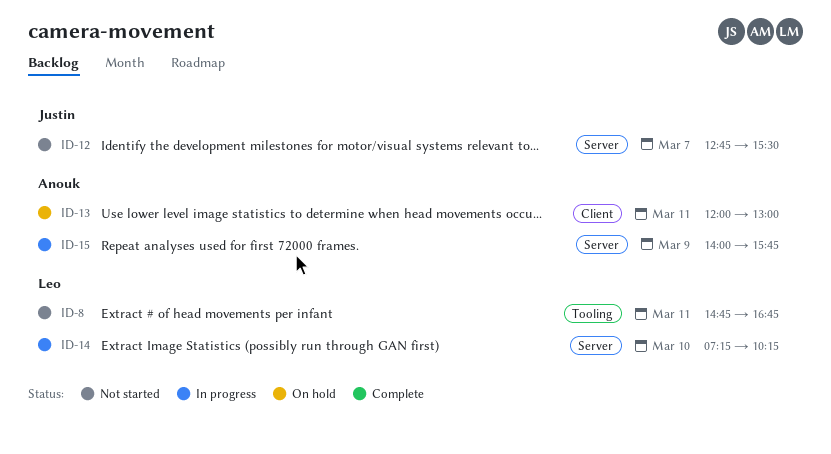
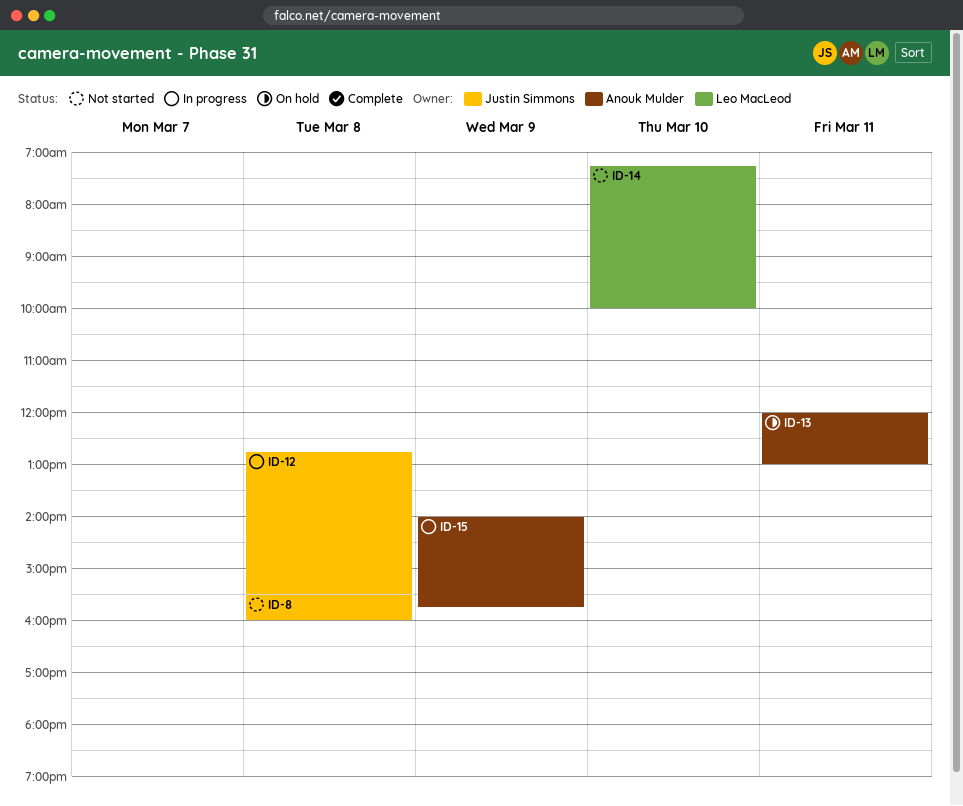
ID-8, owner: Leo MacLeod -> Justin Simmons
ID-8, day: Mar 11 -> Mar 8
ID-8, begins: 14:45 -> 15:30
ID-8, ends: 16:45 -> 16:00
ID-12, status: Not started -> In progress
ID-12, day: Mar 7 -> Mar 8
ID-14, status: In progress -> Not started
ID-14, ends: 10:15 -> 10:00

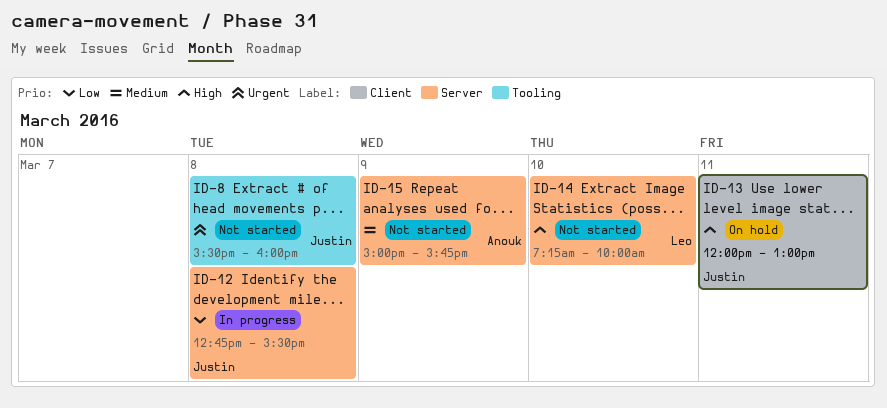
ID-13, owner: Anouk Mulder -> Justin Simmons
ID-15, status: In progress -> Not started
ID-15, begins: 14:00 -> 15:00

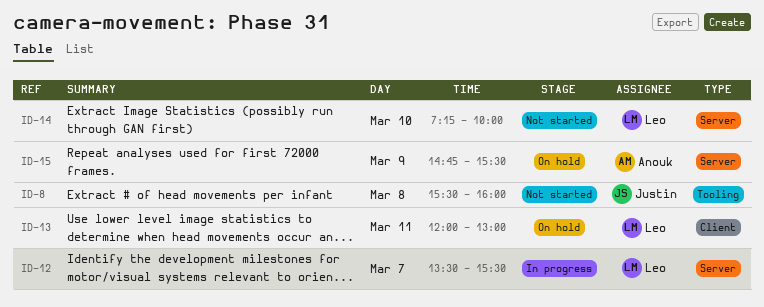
ID-12, owner: Justin -> Leo
ID-12, day: Mar 8 -> Mar 7
ID-12, begins: 12:45 -> 13:30
ID-13, owner: Justin -> Leo
ID-15, status: Not started -> On hold
ID-15, begins: 15:00 -> 14:45
ID-15, ends: 15:45 -> 15:30

